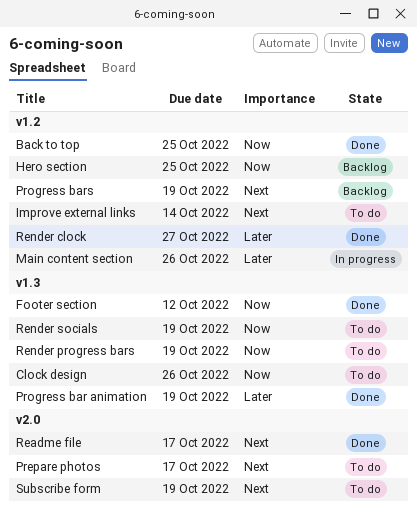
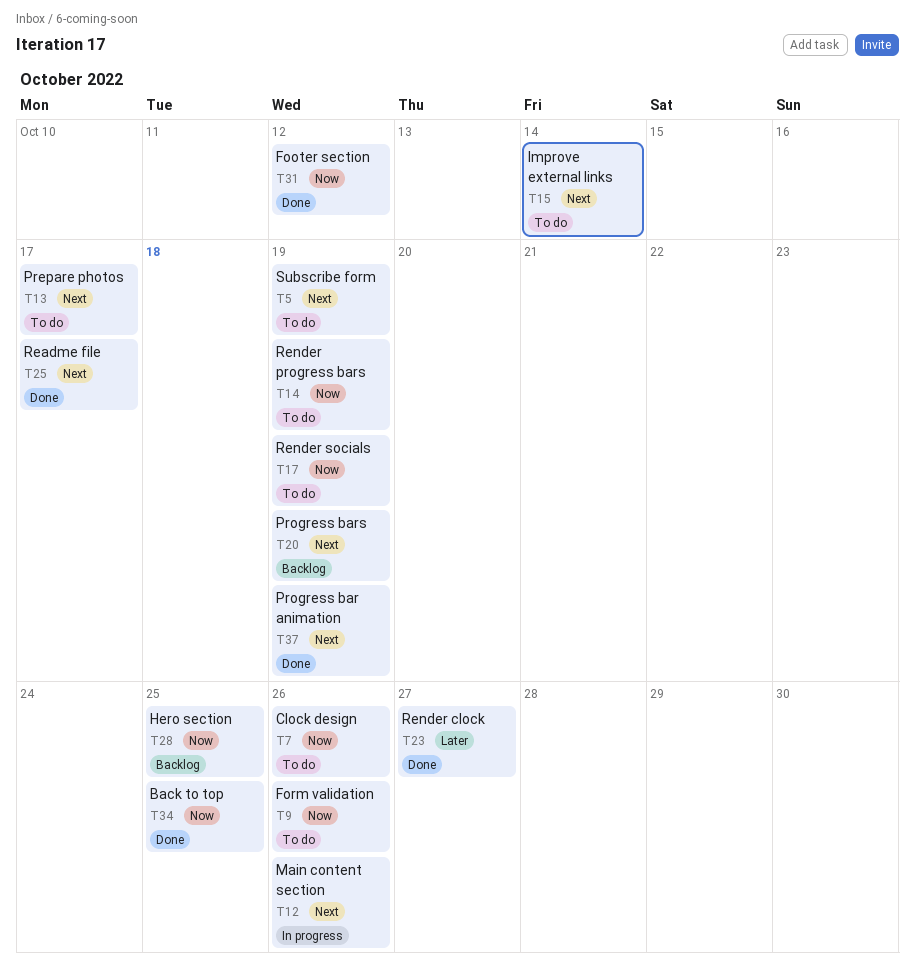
Form validation: none -> present
Main content section, priority: Later -> Next
Progress bar animation, priority: Later -> Next

